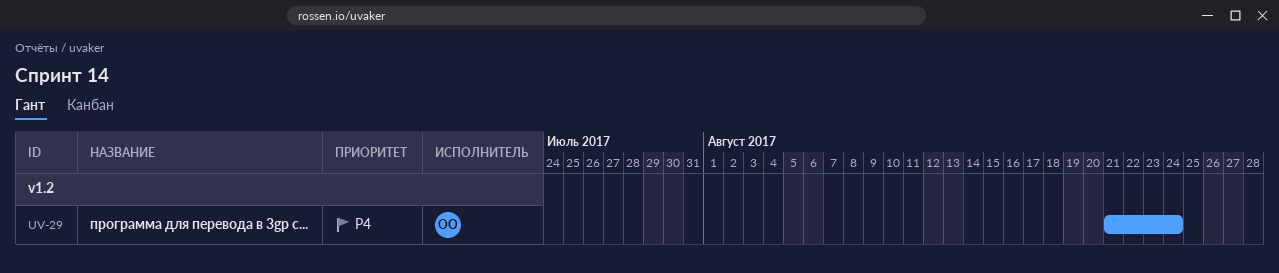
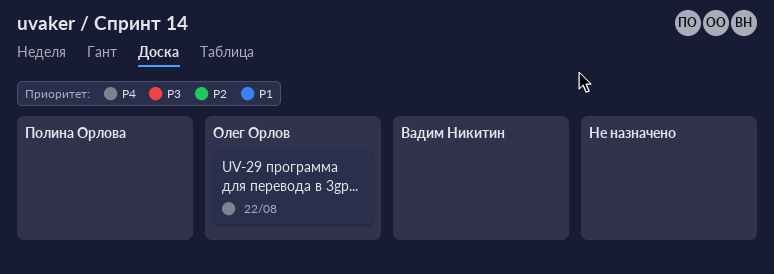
UV-29, due: Aug 24 -> Aug 22

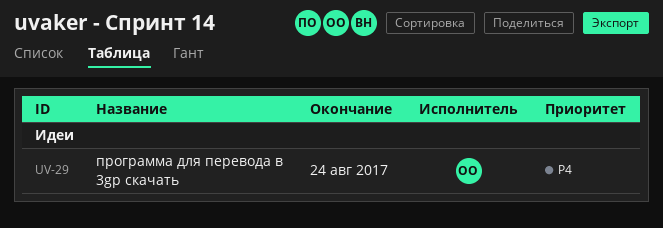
UV-29, due: Aug 22 -> Aug 24

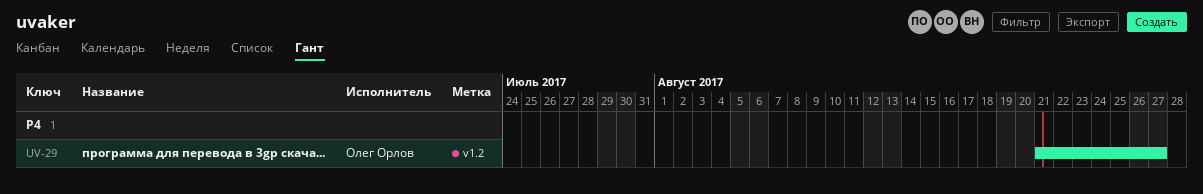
UV-29, due: Aug 24 -> Aug 27

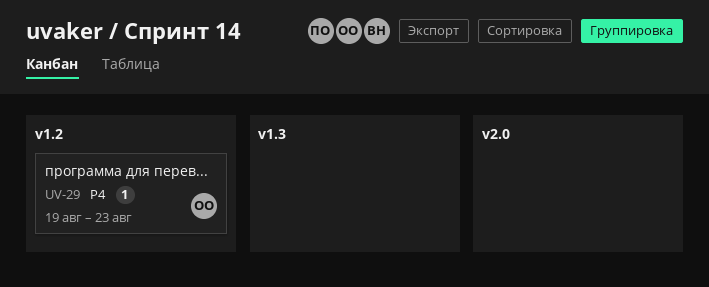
UV-29, start: Aug 21 -> Aug 19
UV-29, due: Aug 27 -> Aug 23

